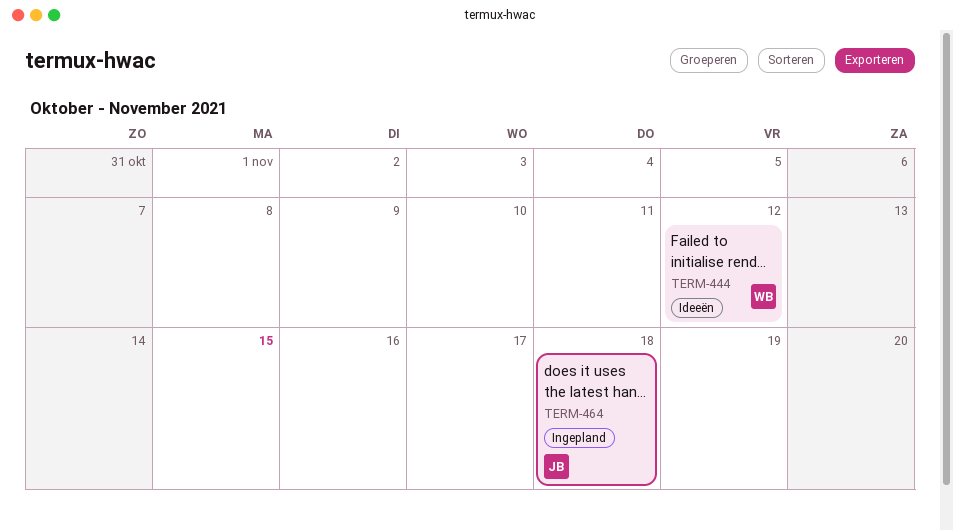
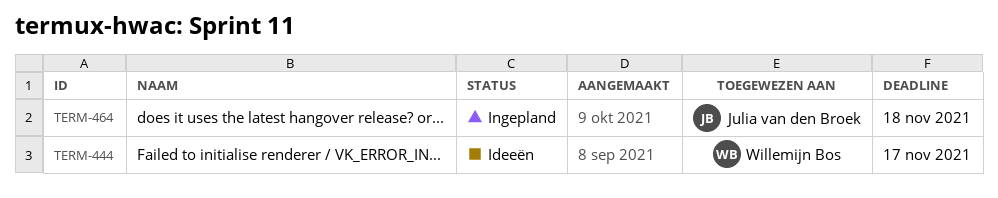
TERM-444, due: Nov 12 -> Nov 17

